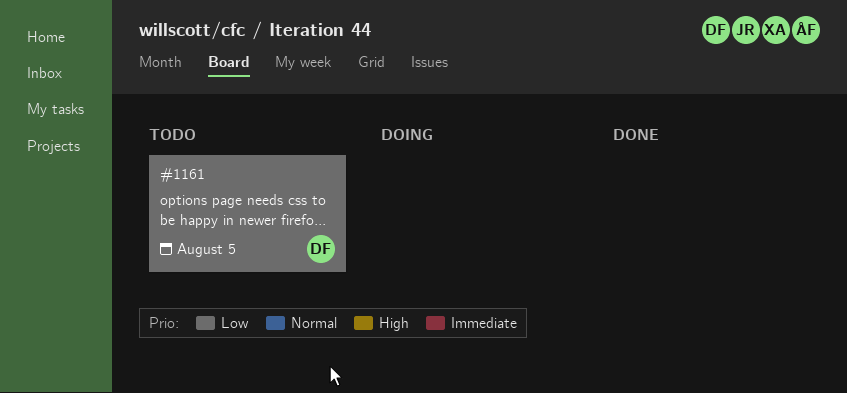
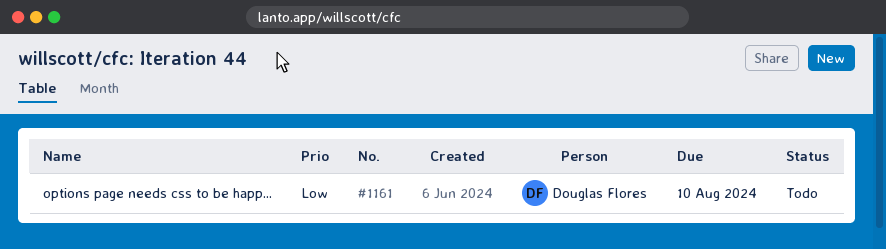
#1161, due: Aug 5 -> Aug 10

